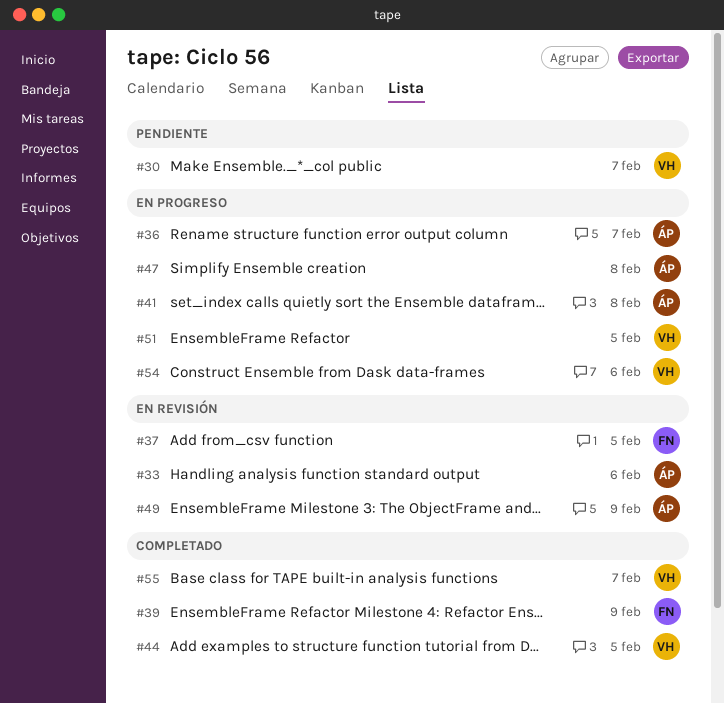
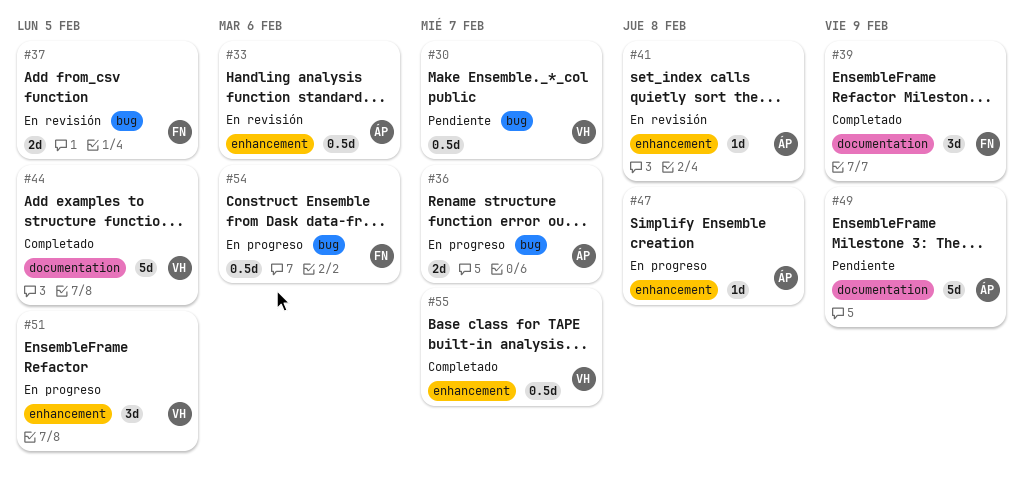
#41, status: En progreso -> En revisión
#49, status: En revisión -> Pendiente
#54, owner: VH -> FN

